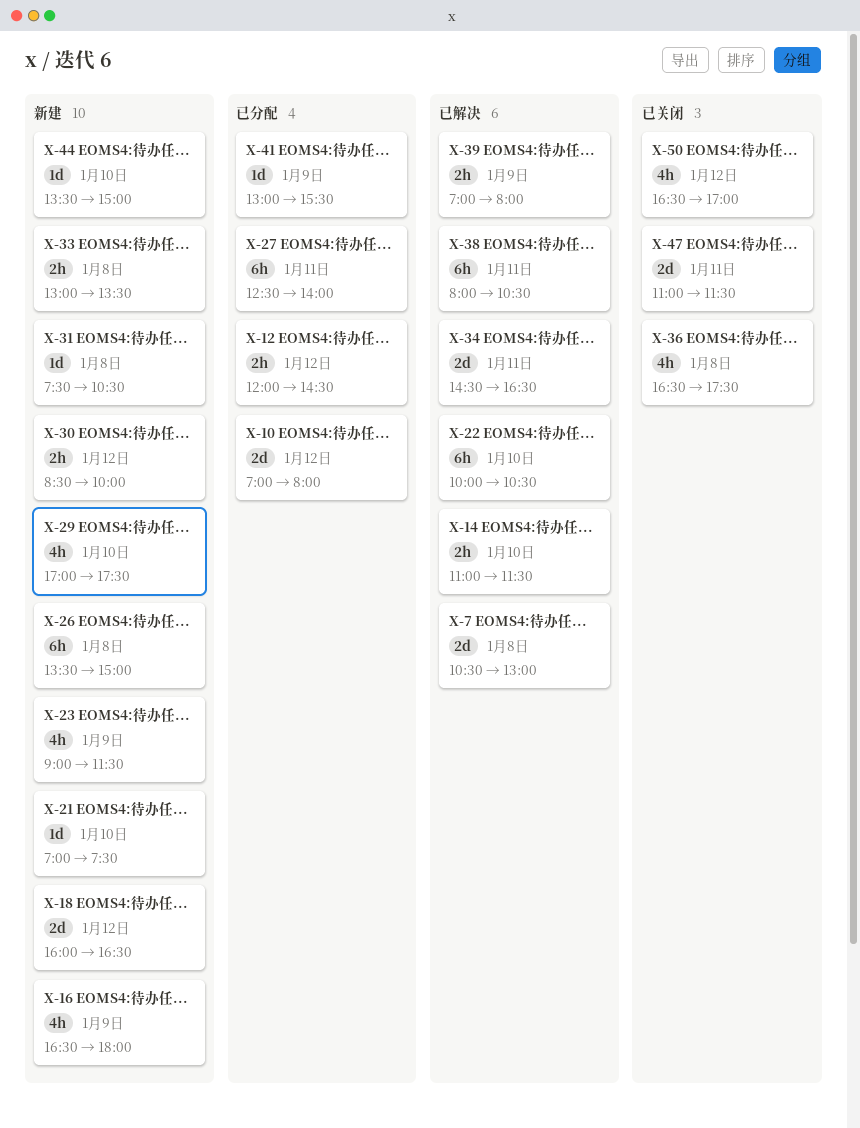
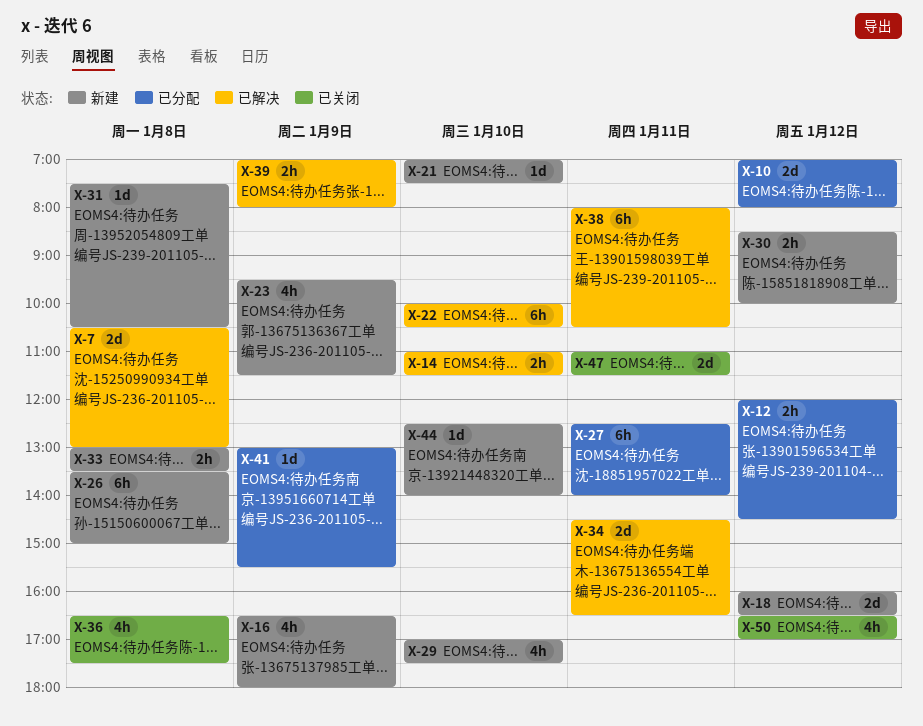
X-23, begins: 09:00 -> 09:30
X-44, begins: 13:30 -> 12:30
X-44, ends: 15:00 -> 14:00

